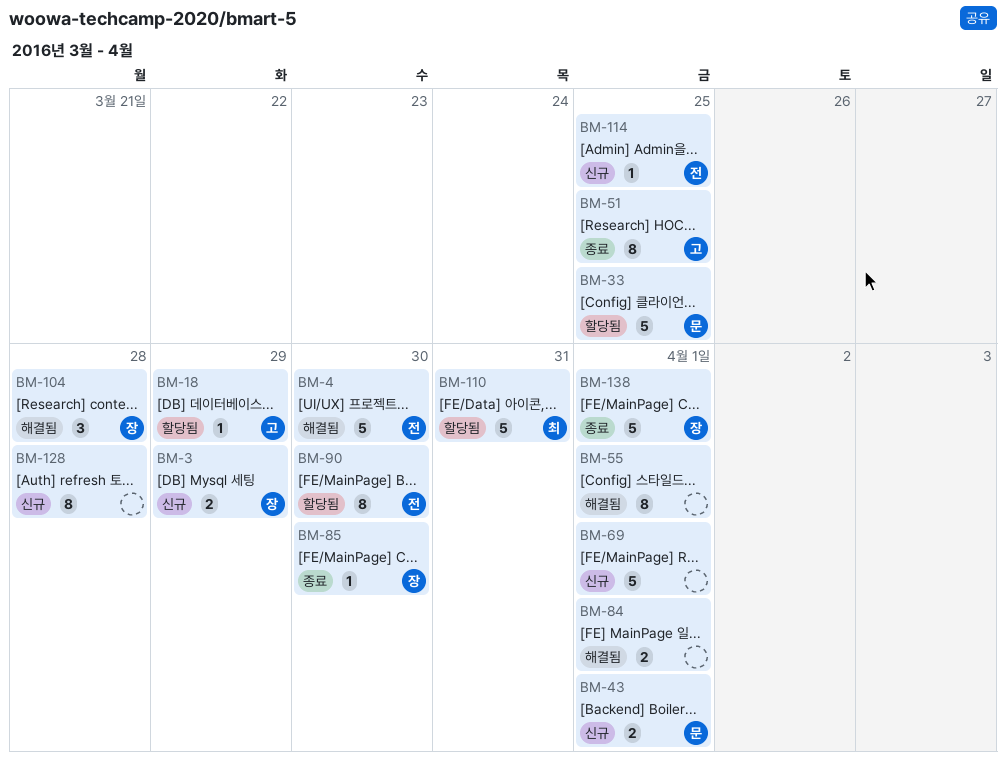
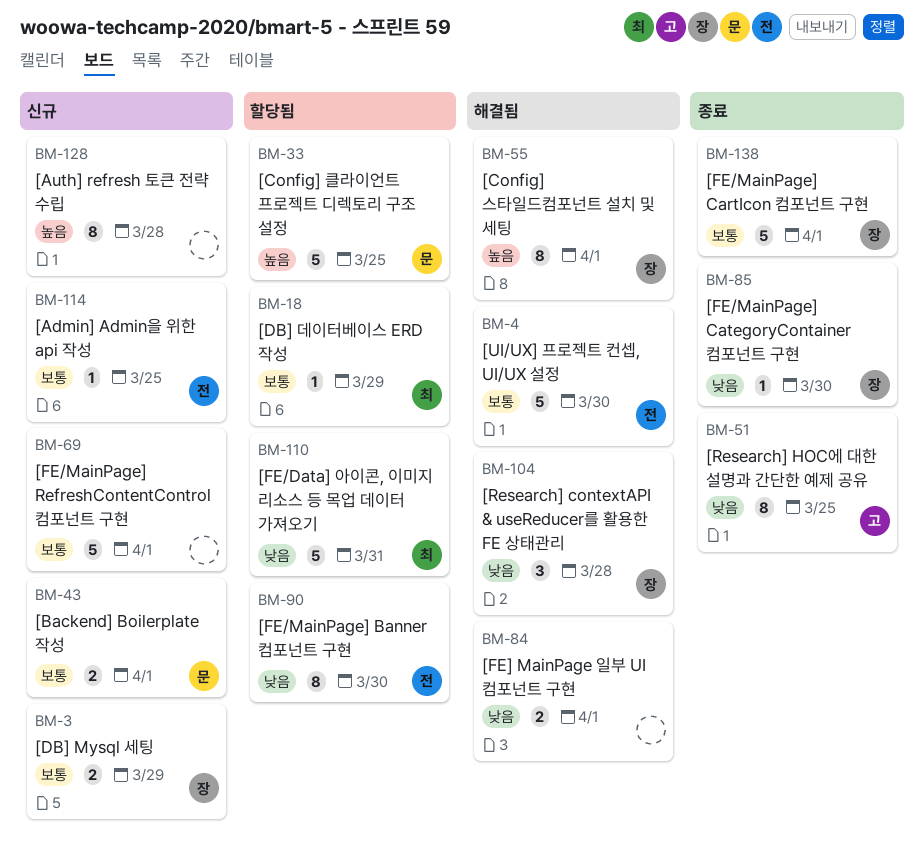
BM-18, owner: 고 -> 최
BM-55, owner: none -> 장

